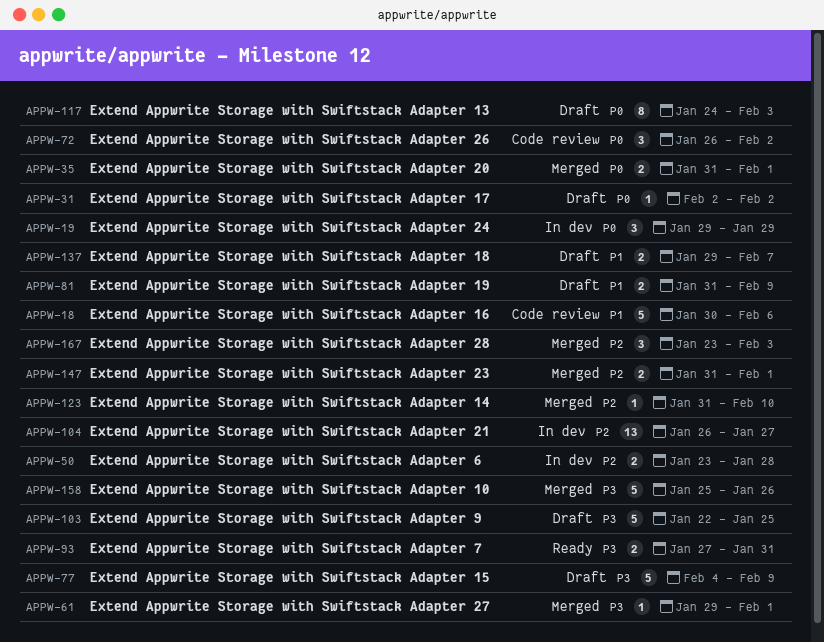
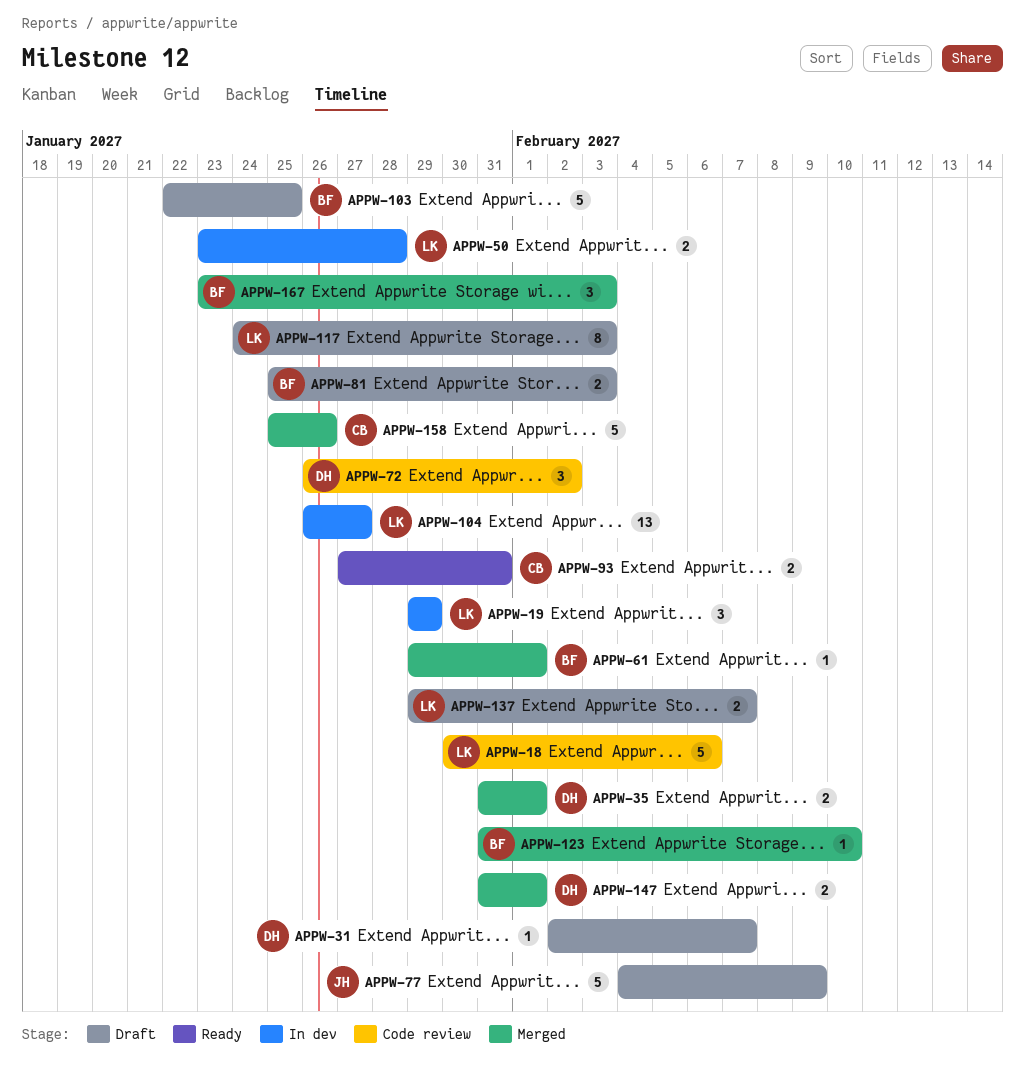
APPW-31, due: Feb 2 -> Feb 7
APPW-81, start: Jan 31 -> Jan 25
APPW-81, due: Feb 9 -> Feb 3

